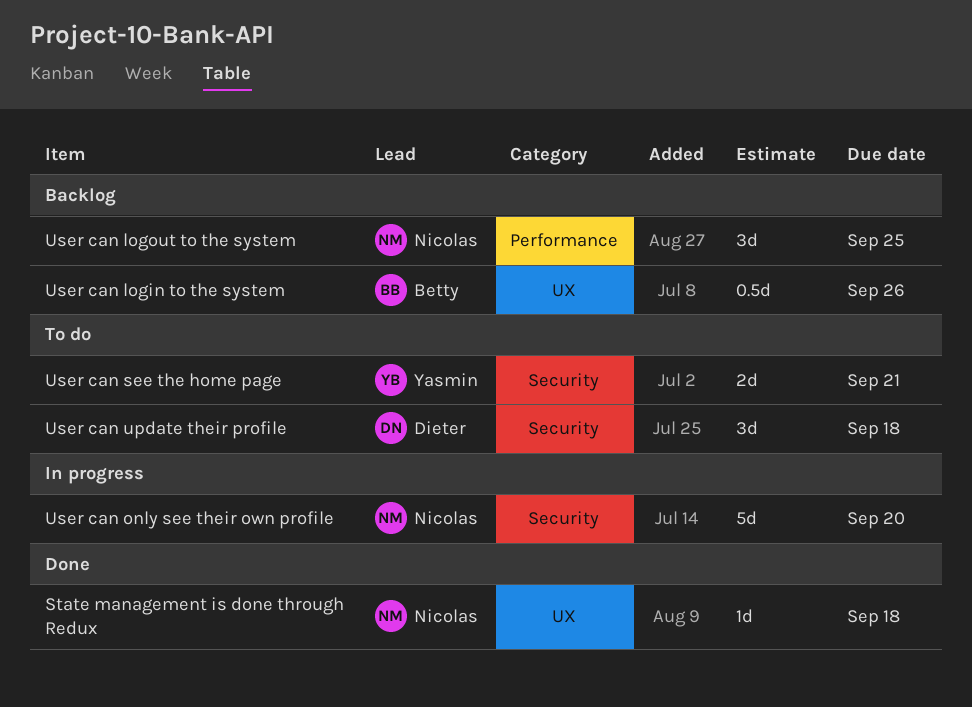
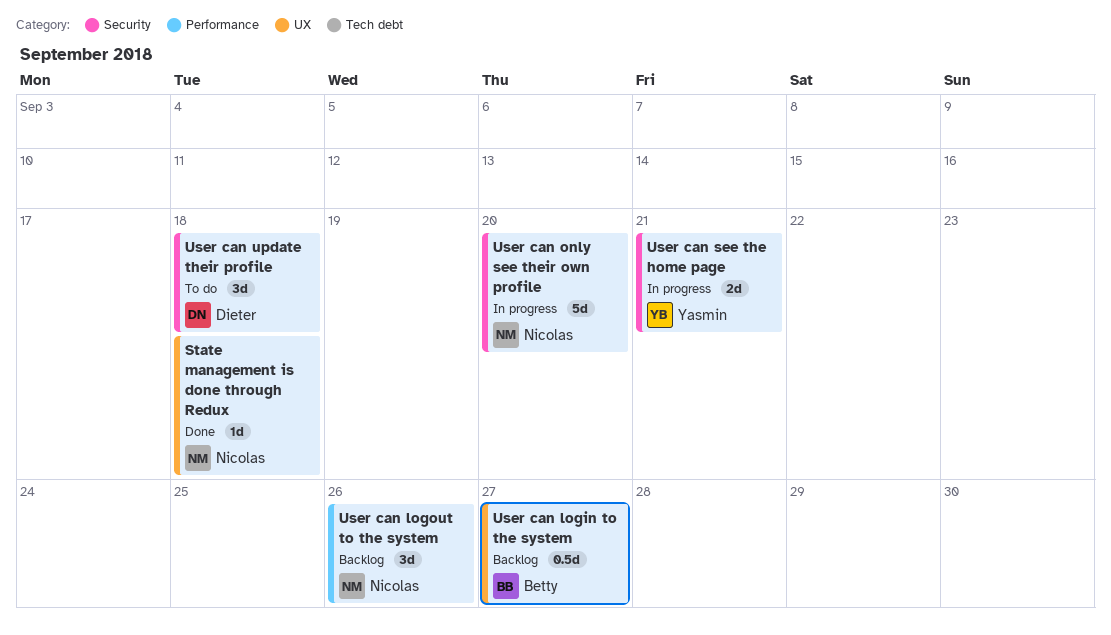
User can login to the system, due: Sep 26 -> Sep 27
User can logout to the system, due: Sep 25 -> Sep 26
User can see the home page, status: To do -> In progress

